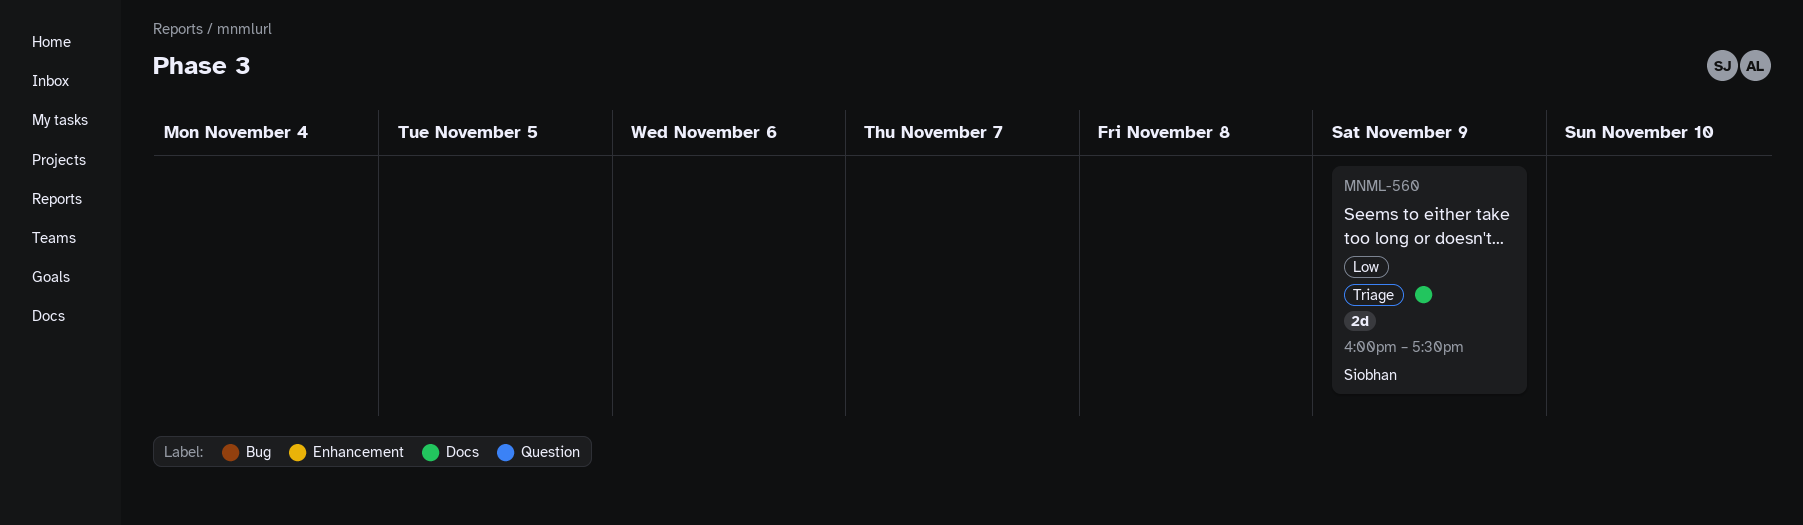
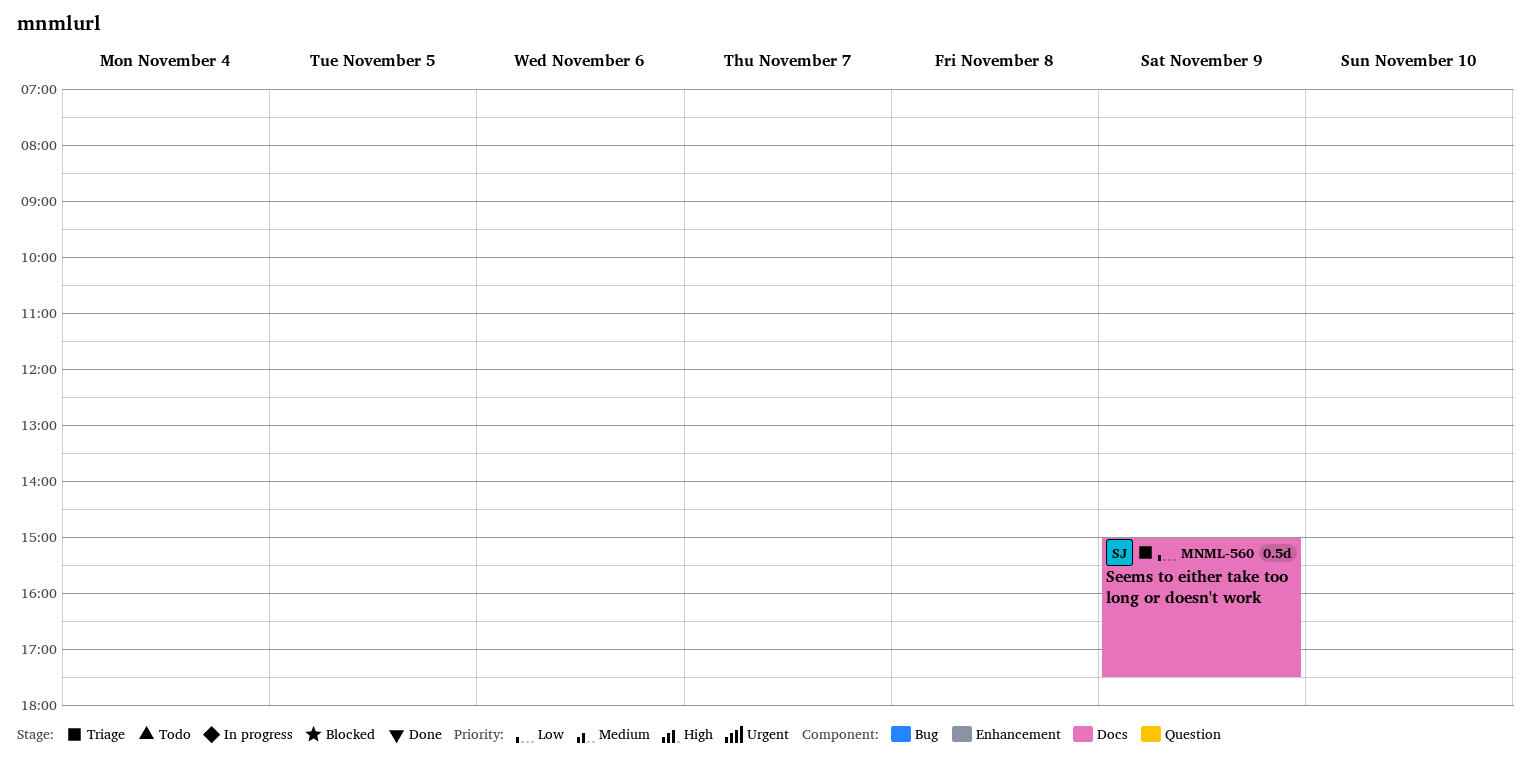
MNML-560, estimate: 2d -> 0.5d
MNML-560, begins: 16:00 -> 15:00

